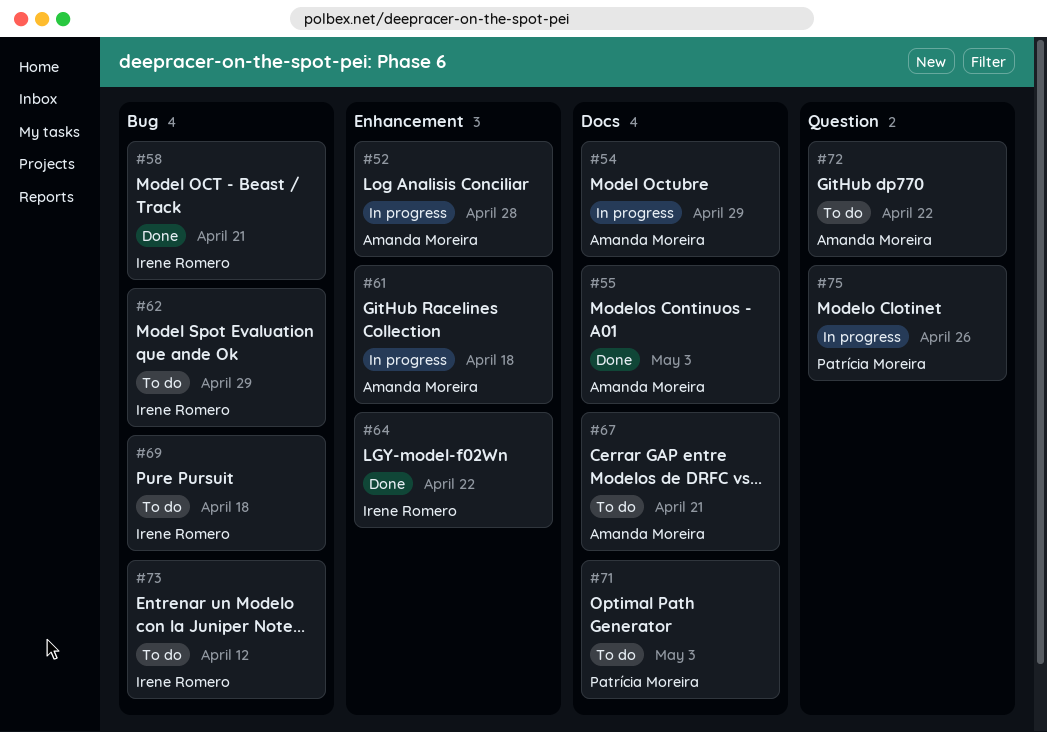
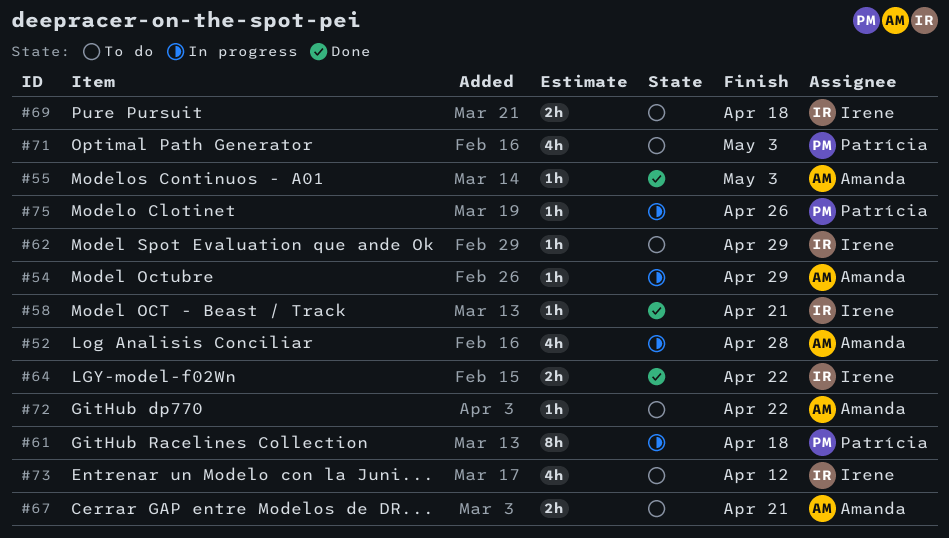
#61, owner: Amanda Moreira -> Patrícia Moreira

